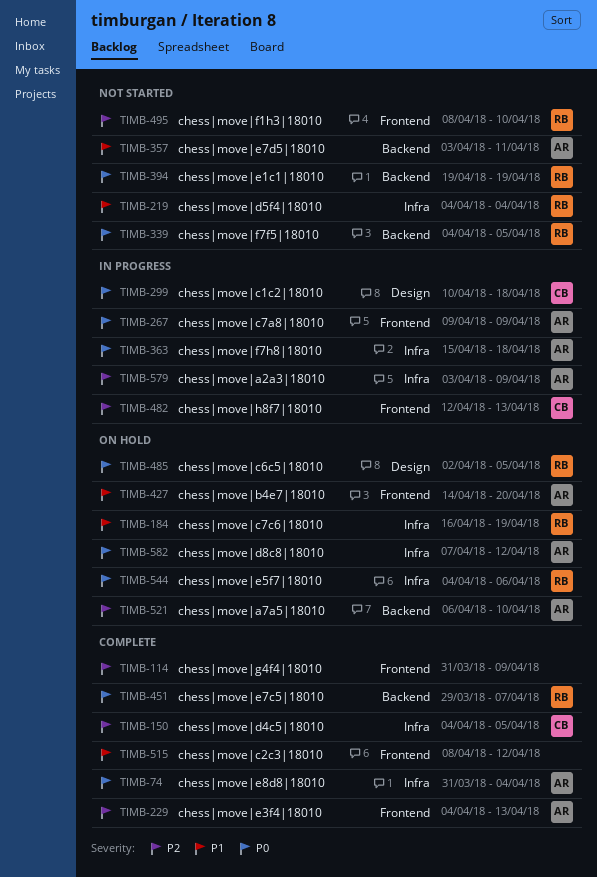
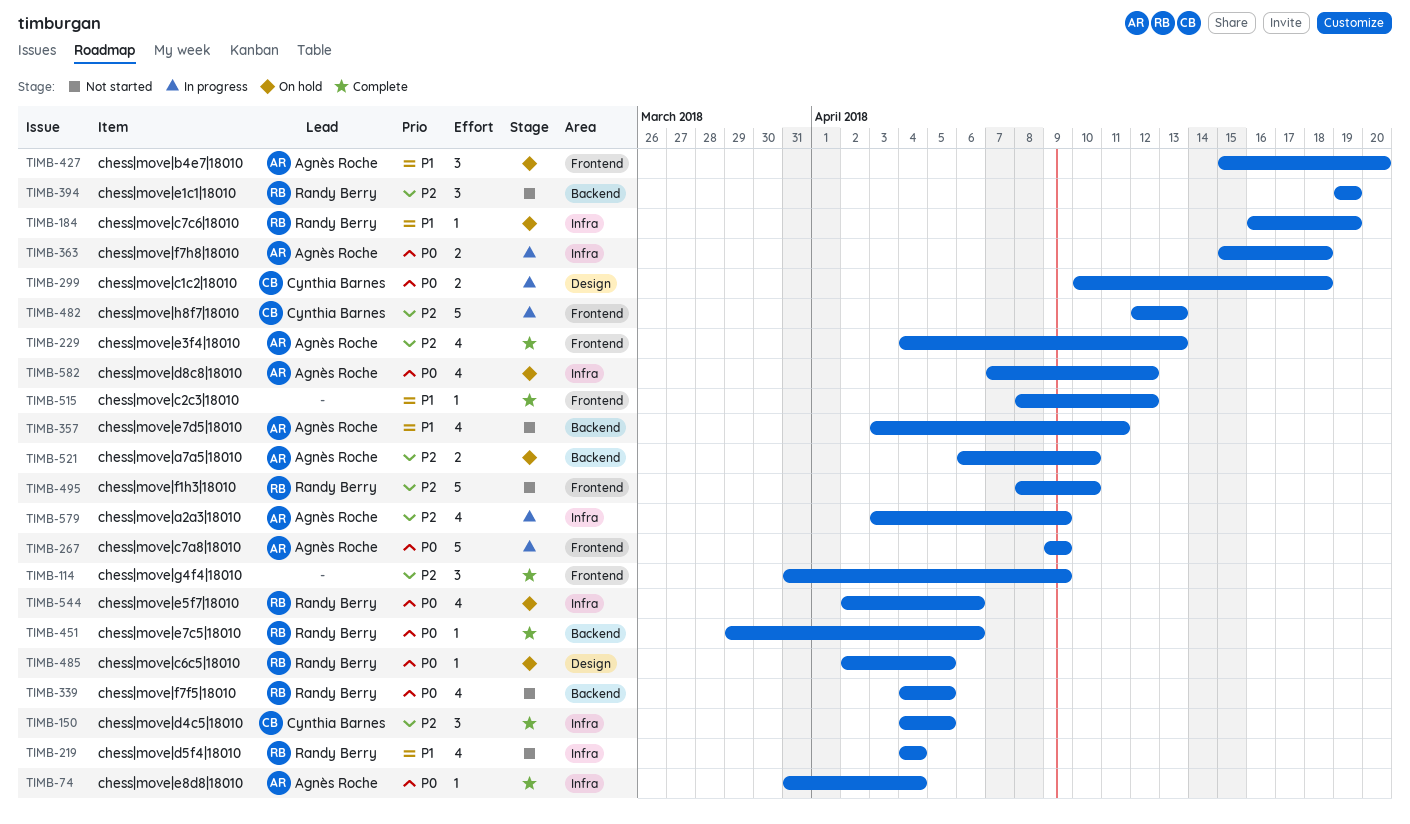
TIMB-394, priority: P0 -> P2
TIMB-427, start: Apr 14 -> Apr 15
TIMB-451, due: Apr 7 -> Apr 6
TIMB-544, start: Apr 4 -> Apr 2

